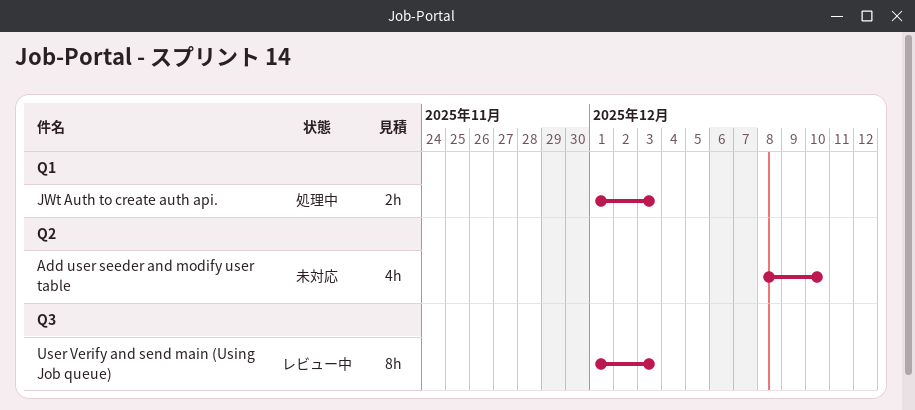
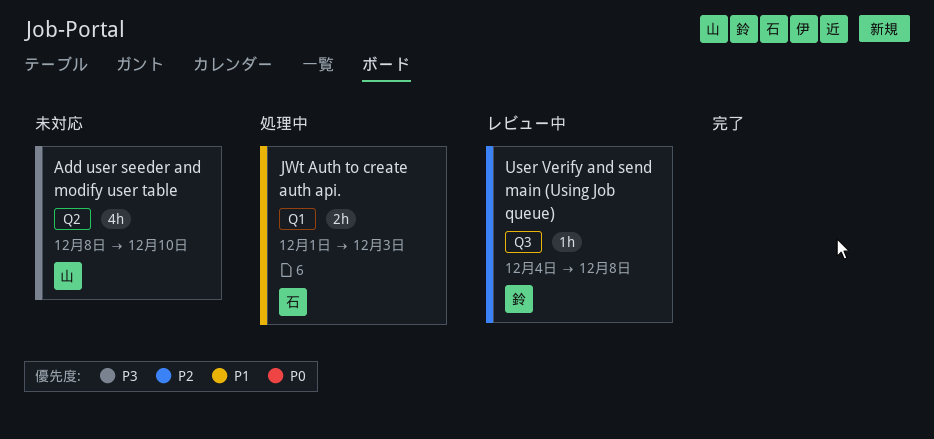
User Verify and send main (Using Job queue), estimate: 8h -> 1h
User Verify and send main (Using Job queue), start: Dec 1 -> Dec 4
User Verify and send main (Using Job queue), due: Dec 3 -> Dec 8

